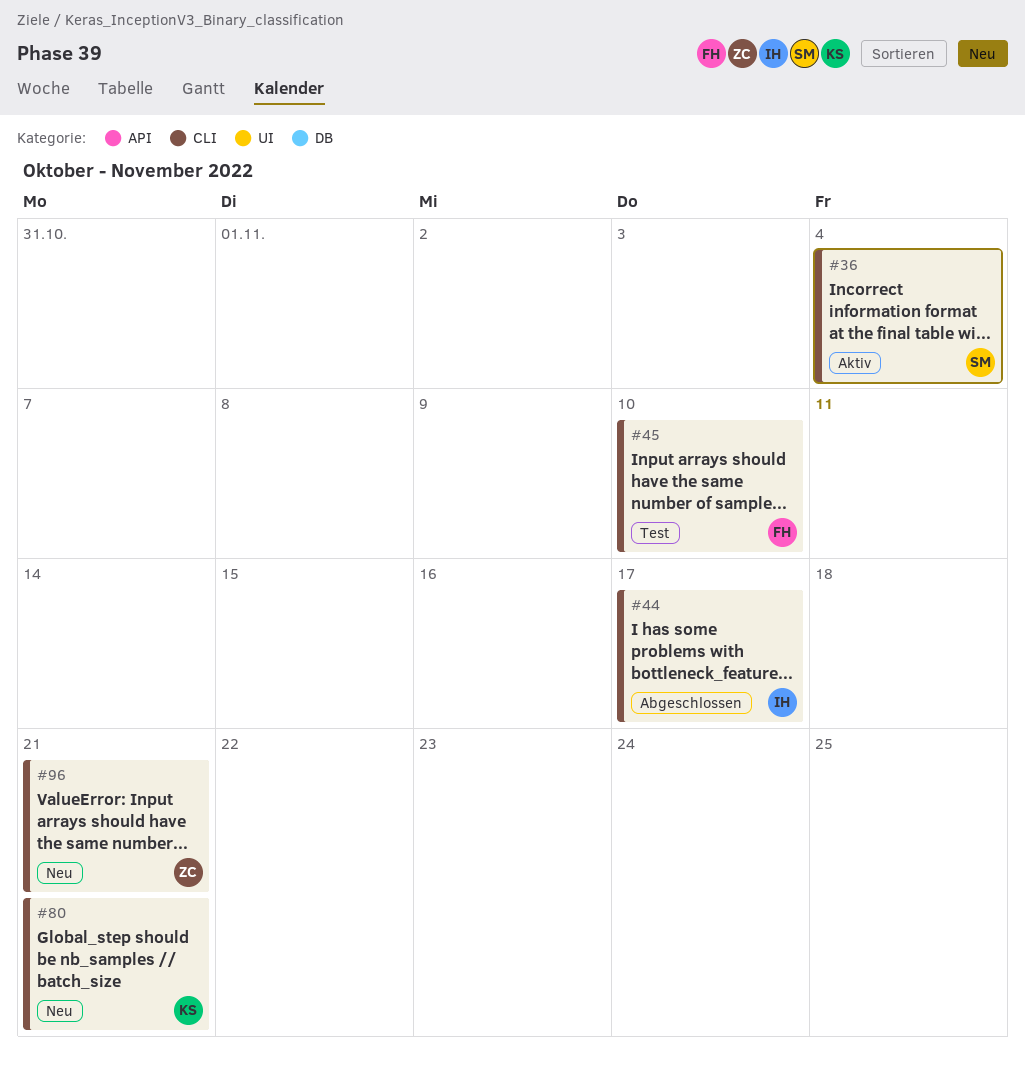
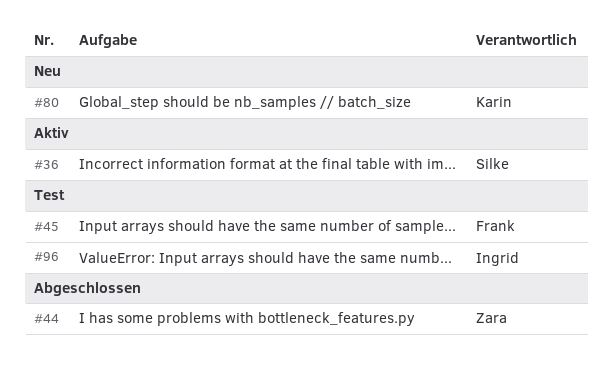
#44, owner: Ingrid -> Zara
#96, status: Neu -> Test
#96, owner: Zara -> Ingrid

